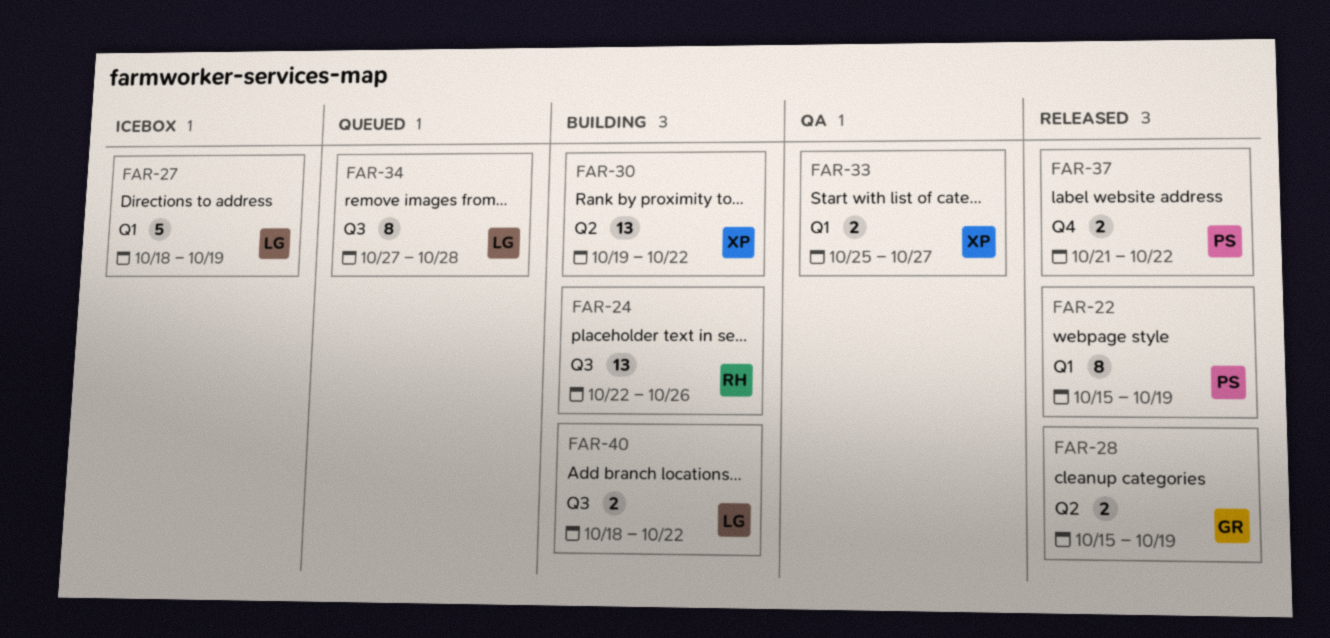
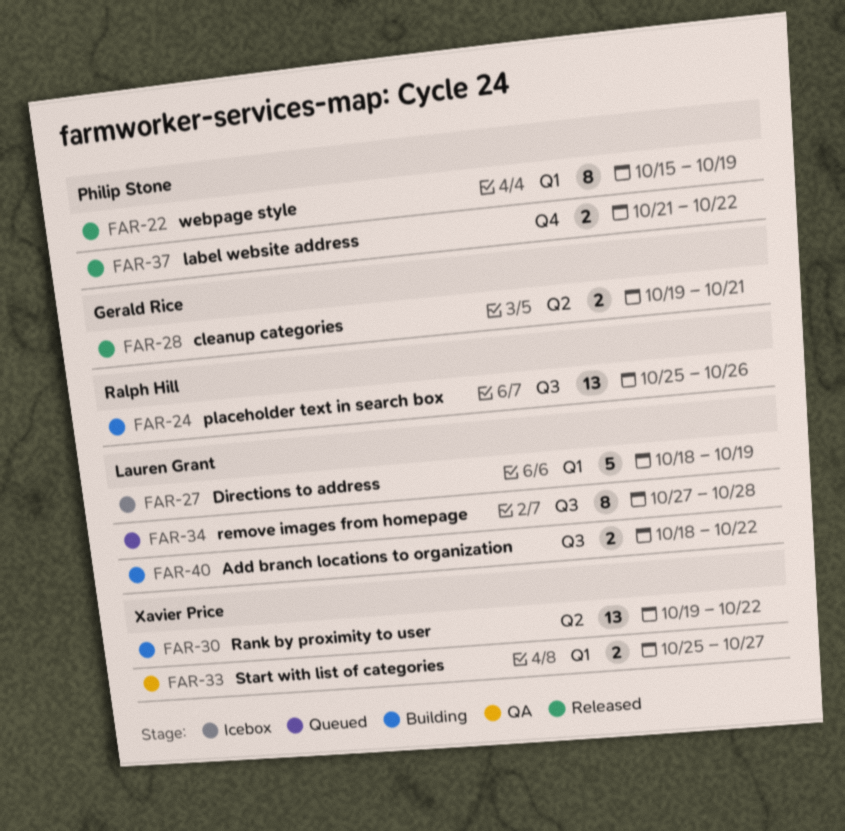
FAR-24, start: Oct 22 -> Oct 25
FAR-28, start: Oct 15 -> Oct 19
FAR-28, due: Oct 19 -> Oct 21

